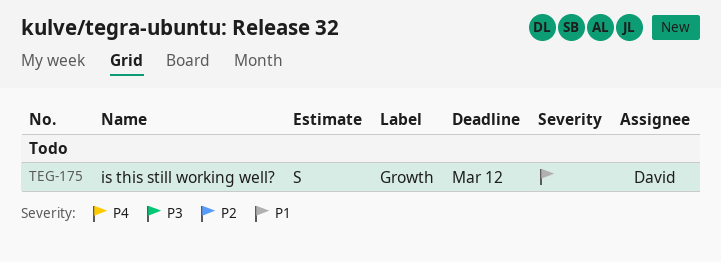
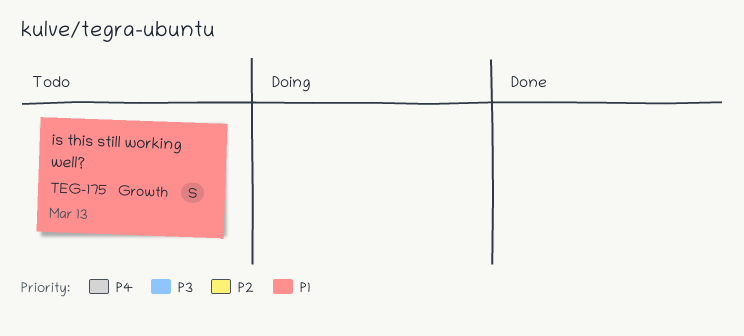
TEG-175, due: Mar 12 -> Mar 13

